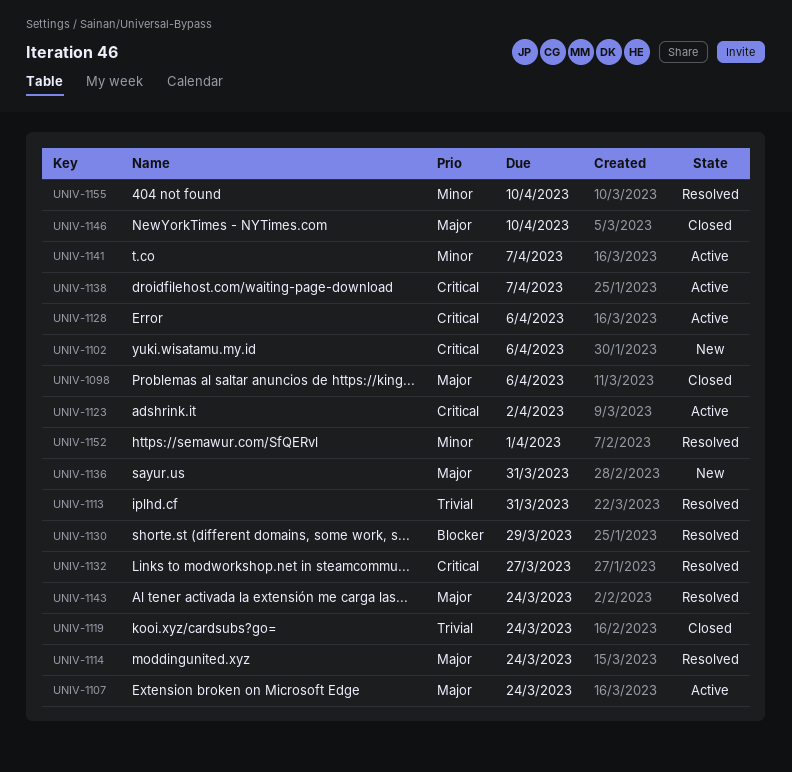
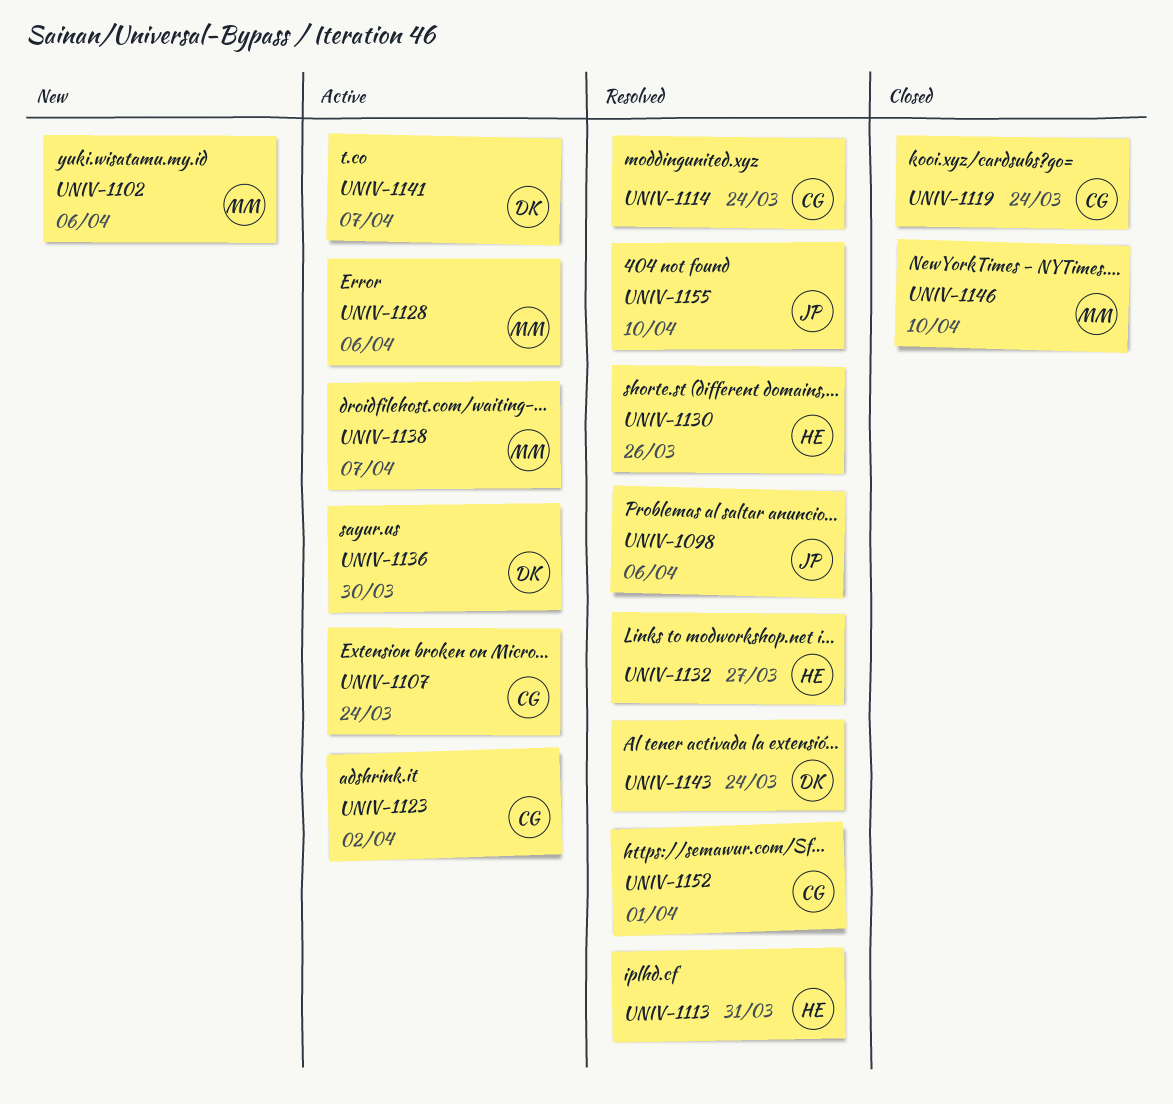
UNIV-1098, status: Closed -> Resolved
UNIV-1130, due: Mar 29 -> Mar 26
UNIV-1136, status: New -> Active
UNIV-1136, due: Mar 31 -> Mar 30

